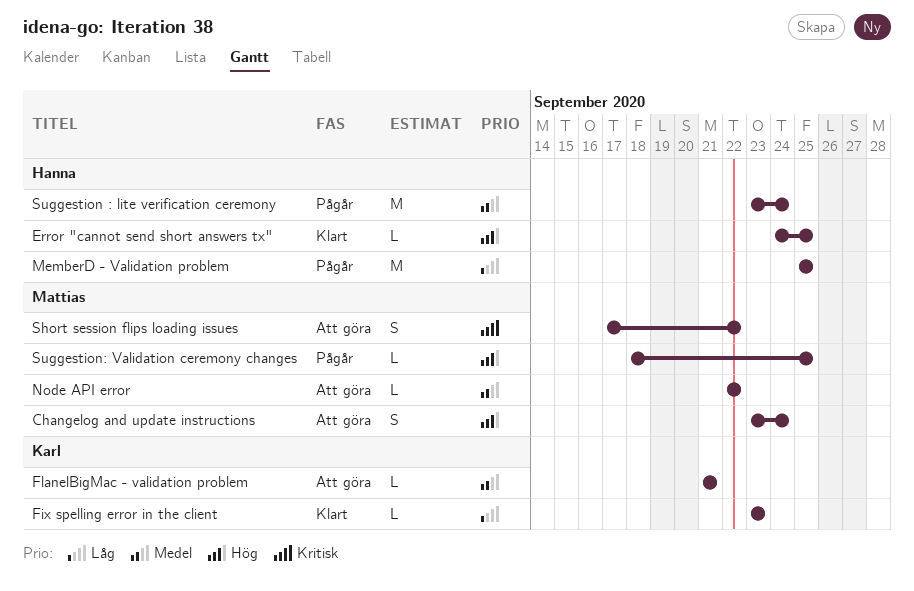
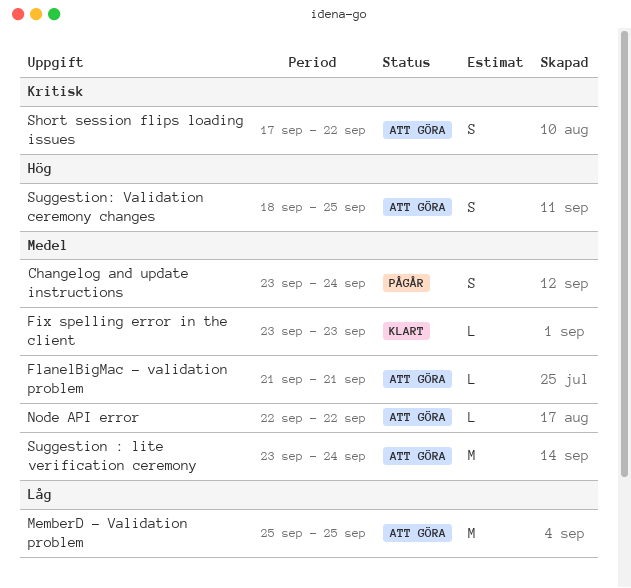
Changelog and update instructions, status: Att göra -> Pågår
Changelog and update instructions, priority: Hög -> Medel
Error "cannot send short answers tx": present -> none
Fix spelling error in the client, priority: Låg -> Medel
MemberD - Validation problem, status: Pågår -> Att göra
Suggestion : lite verification ceremony, status: Pågår -> Att göra
Suggestion: Validation ceremony changes, status: Pågår -> Att göra
Suggestion: Validation ceremony changes, estimate: L -> S

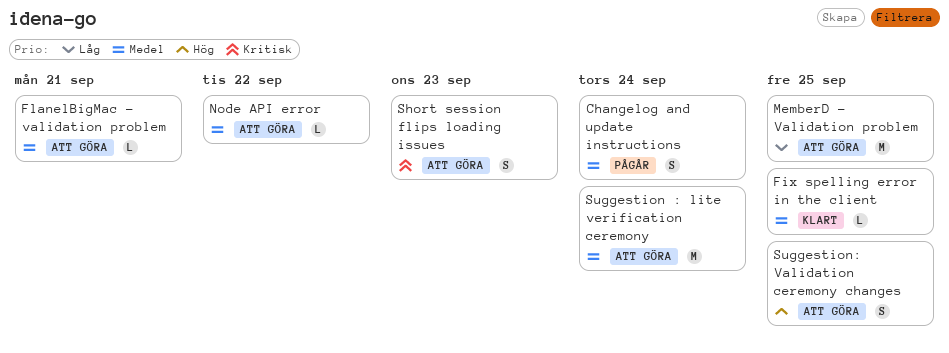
Fix spelling error in the client, due: Sep 23 -> Sep 25
Short session flips loading issues, due: Sep 22 -> Sep 23

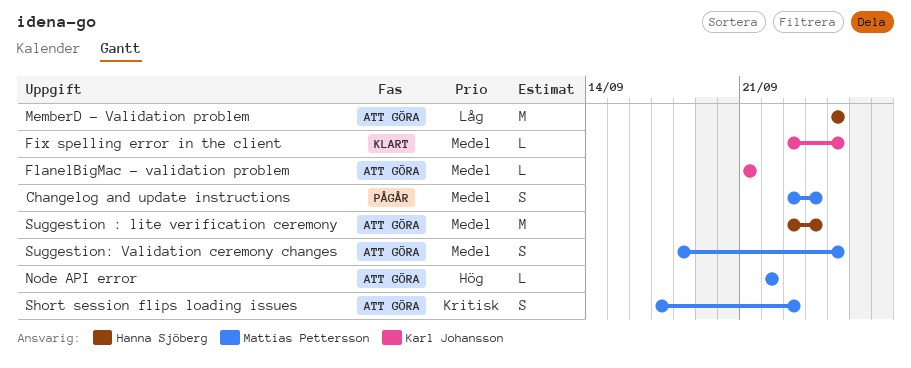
Node API error, priority: Medel -> Hög
Suggestion: Validation ceremony changes, priority: Hög -> Medel

